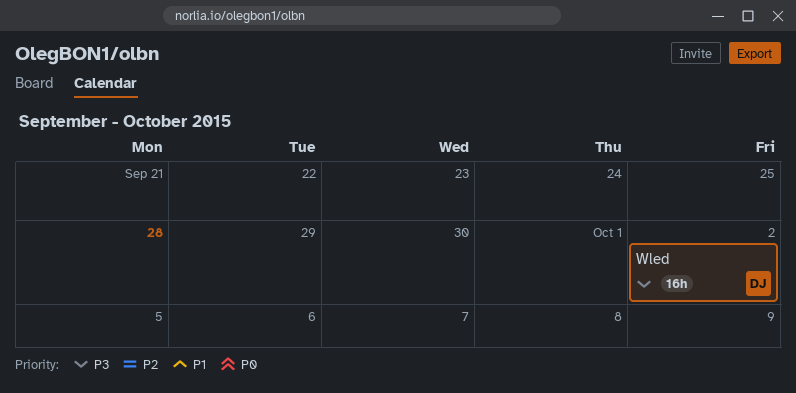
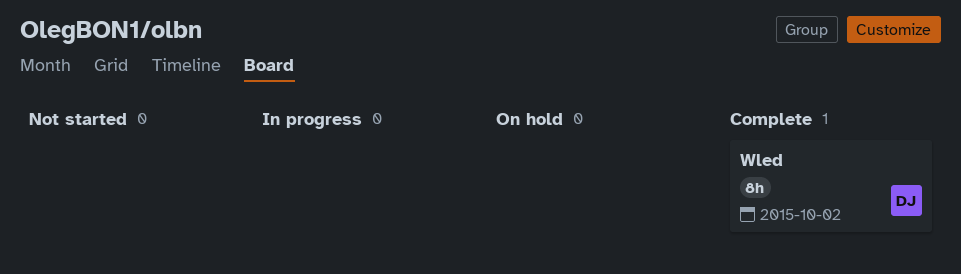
Wled, estimate: 16h -> 8h

